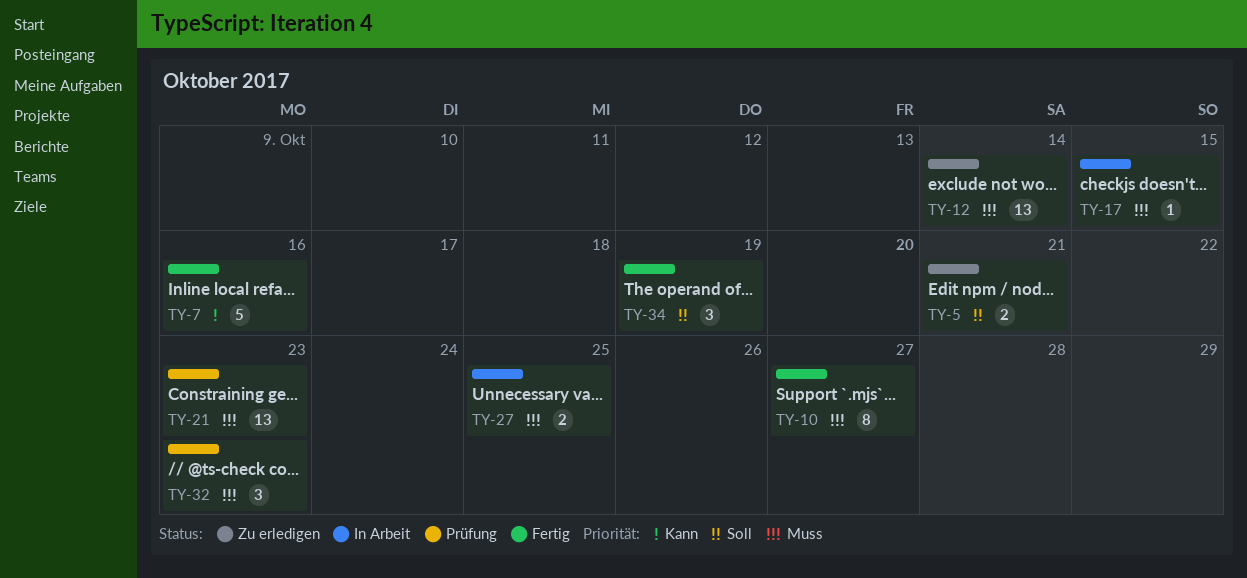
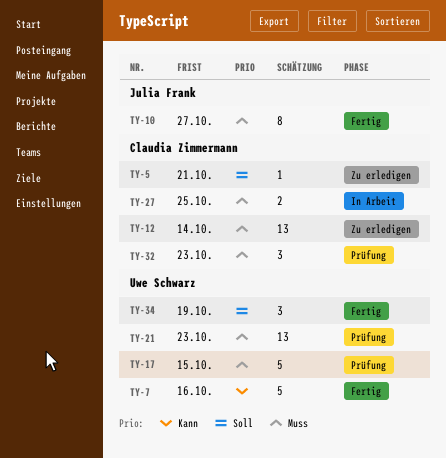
TY-5, estimate: 2 -> 1
TY-17, status: In Arbeit -> Prüfung
TY-17, estimate: 1 -> 5

